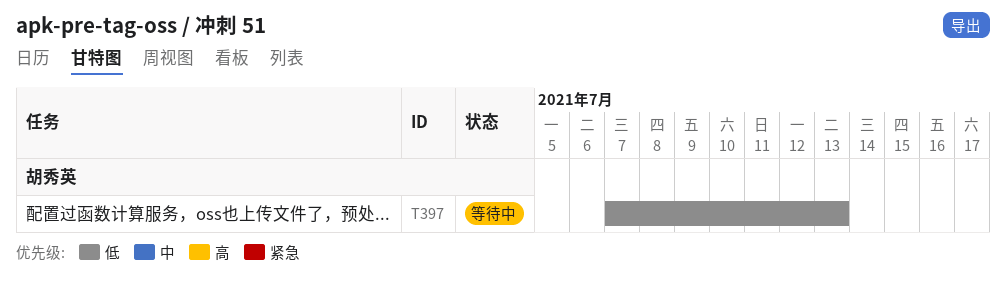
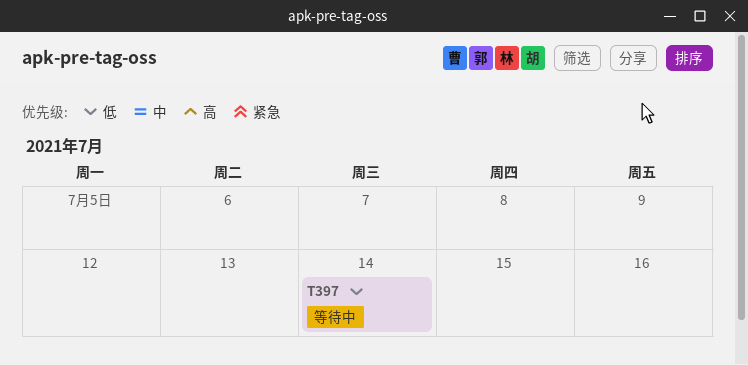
T397, due: Jul 13 -> Jul 14

